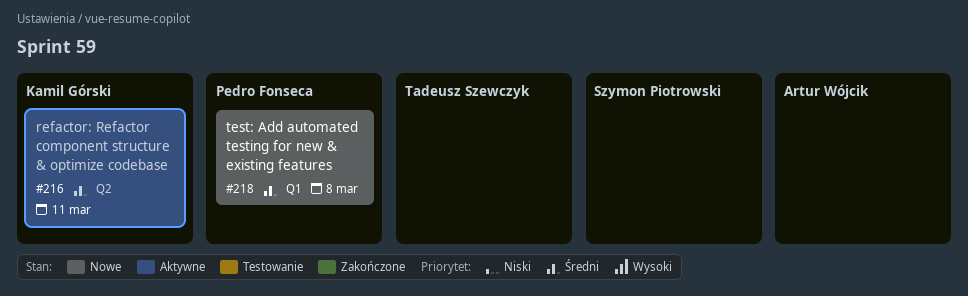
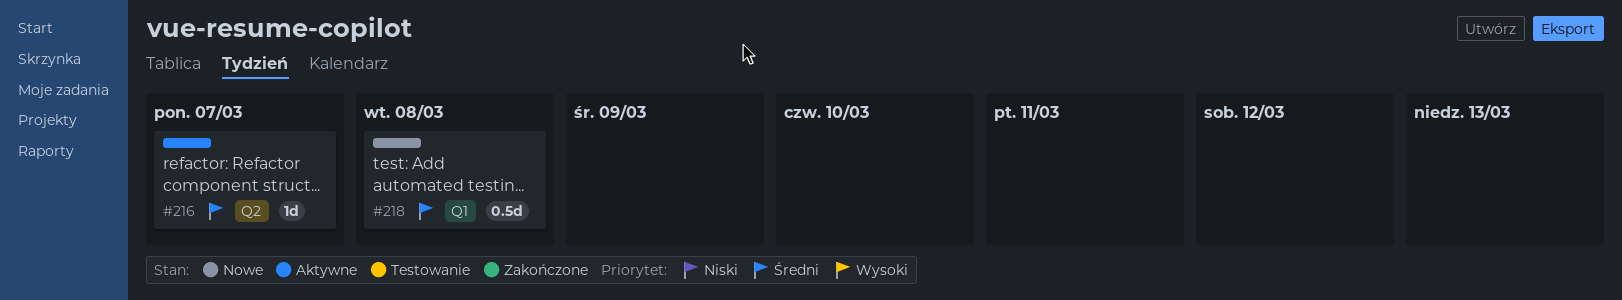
#216, due: Mar 11 -> Mar 7

